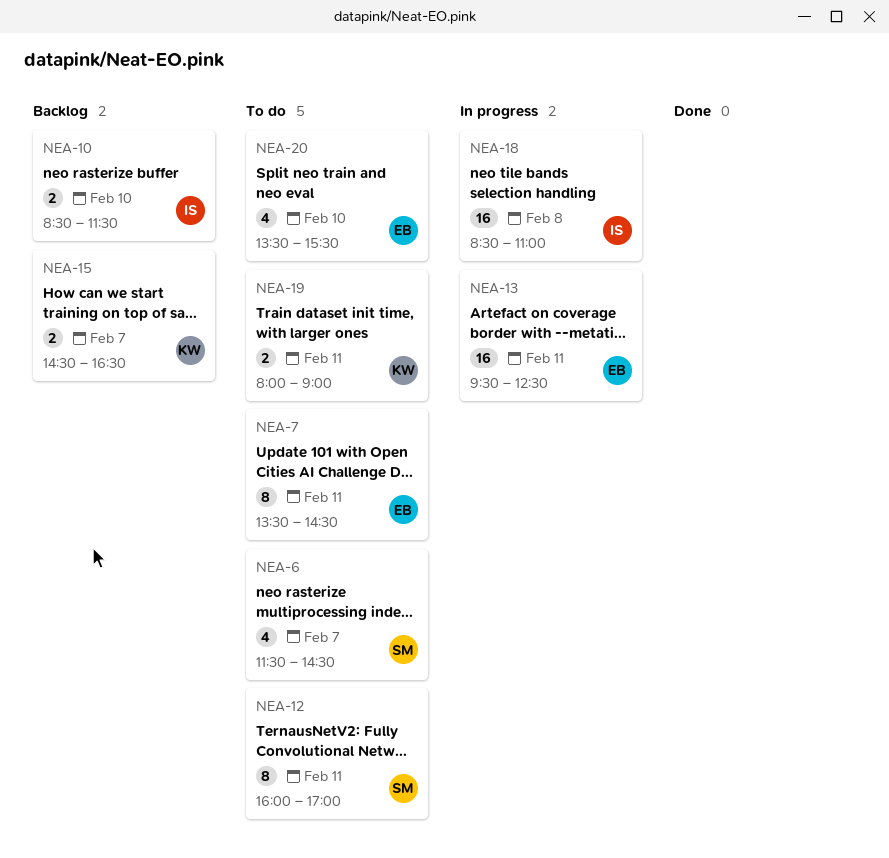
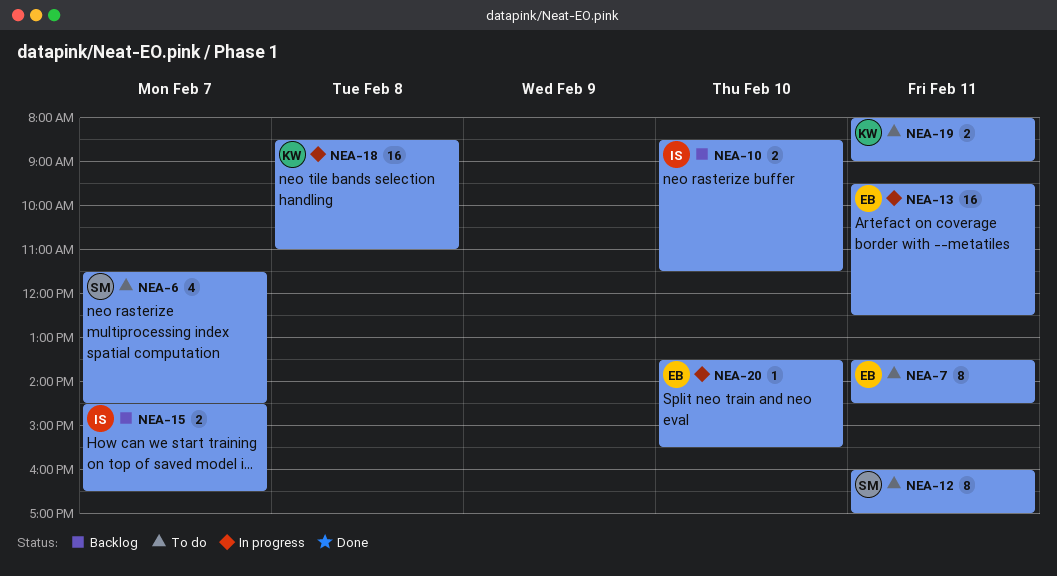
NEA-15, owner: KW -> IS
NEA-18, owner: IS -> KW
NEA-20, status: To do -> In progress
NEA-20, estimate: 4 -> 1

